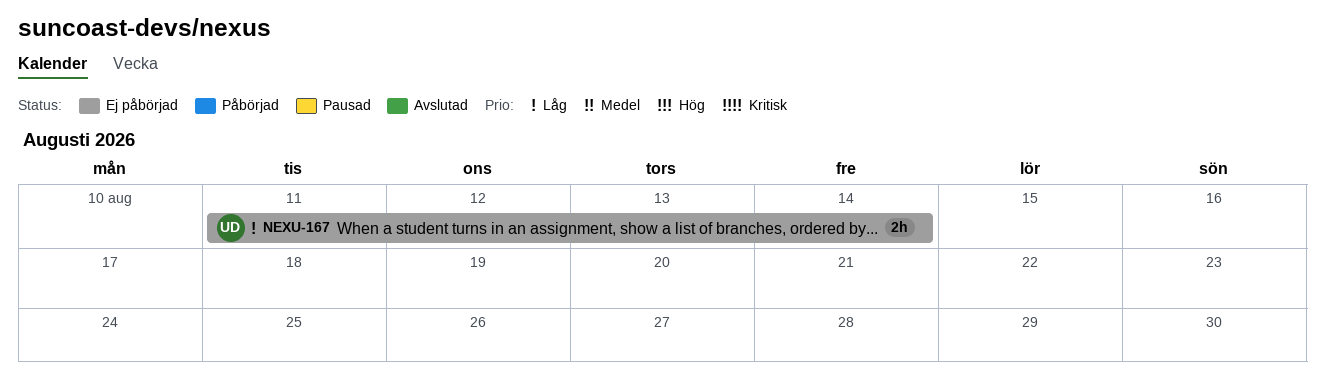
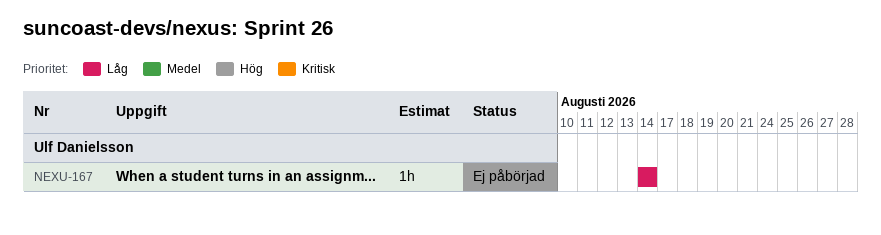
NEXU-167, estimate: 2h -> 1h
NEXU-167, start: Aug 11 -> Aug 14

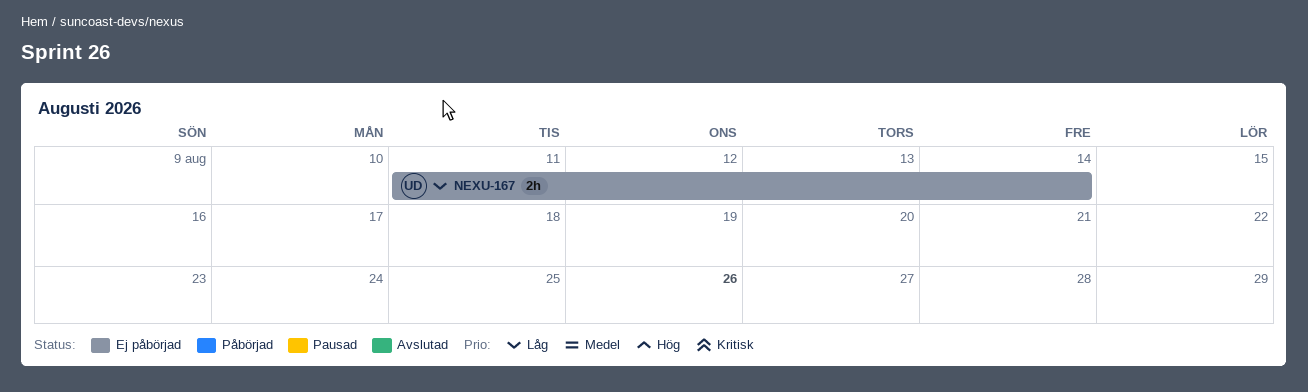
NEXU-167, estimate: 1h -> 2h
NEXU-167, start: Aug 14 -> Aug 11

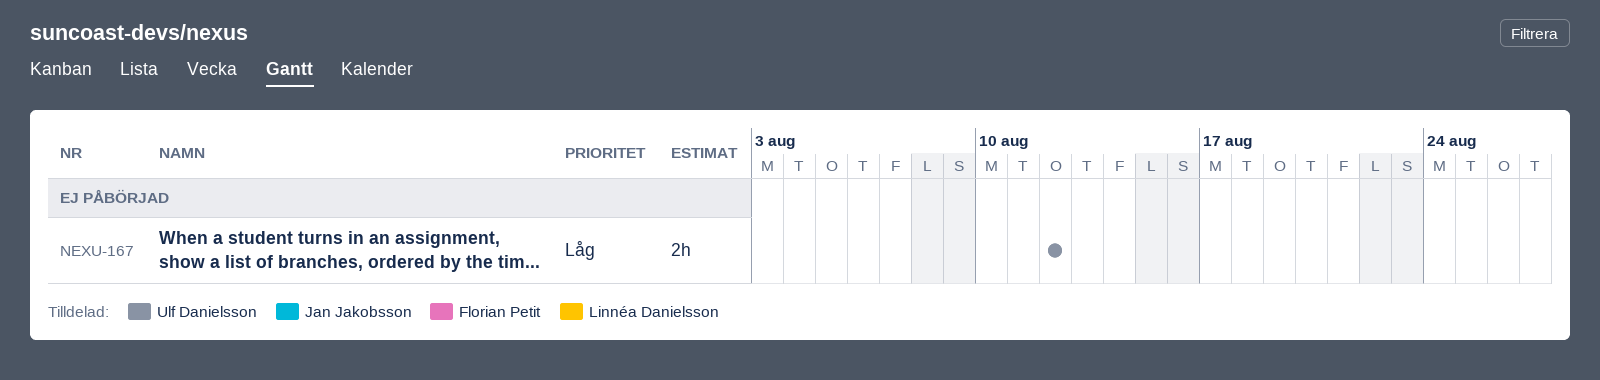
NEXU-167, start: Aug 11 -> Aug 12
NEXU-167, due: Aug 14 -> Aug 12

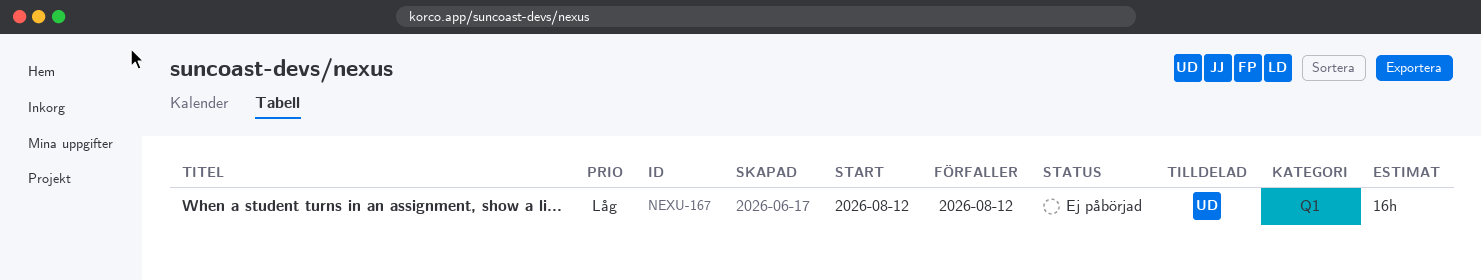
NEXU-167, estimate: 2h -> 16h

